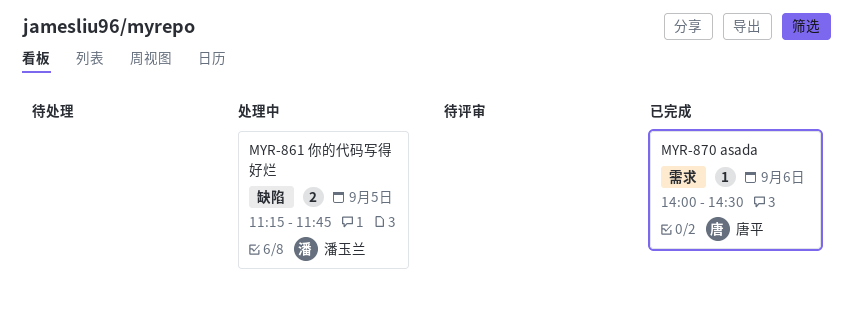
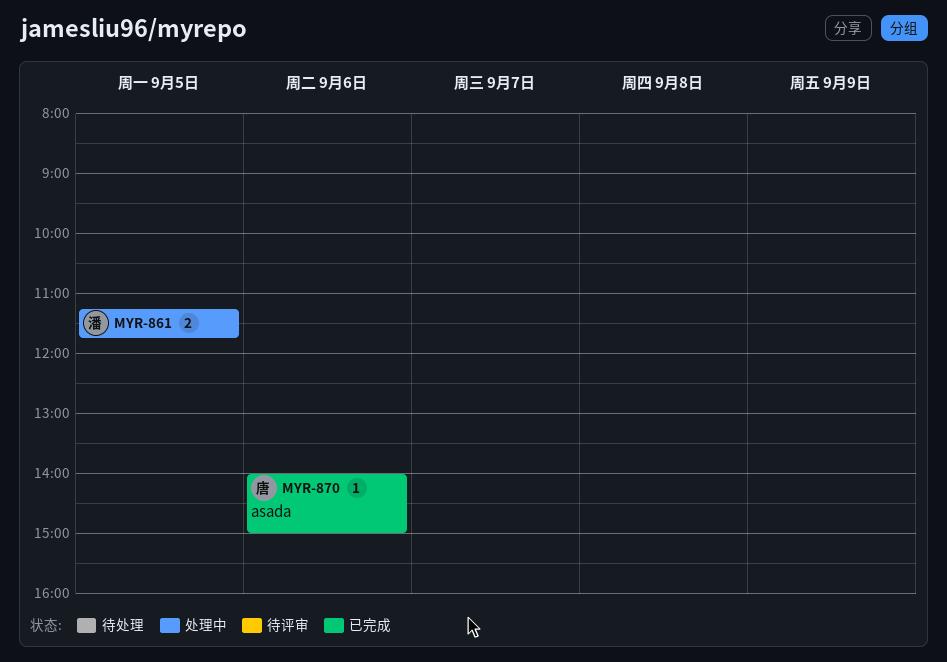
MYR-870, ends: 14:30 -> 15:00

